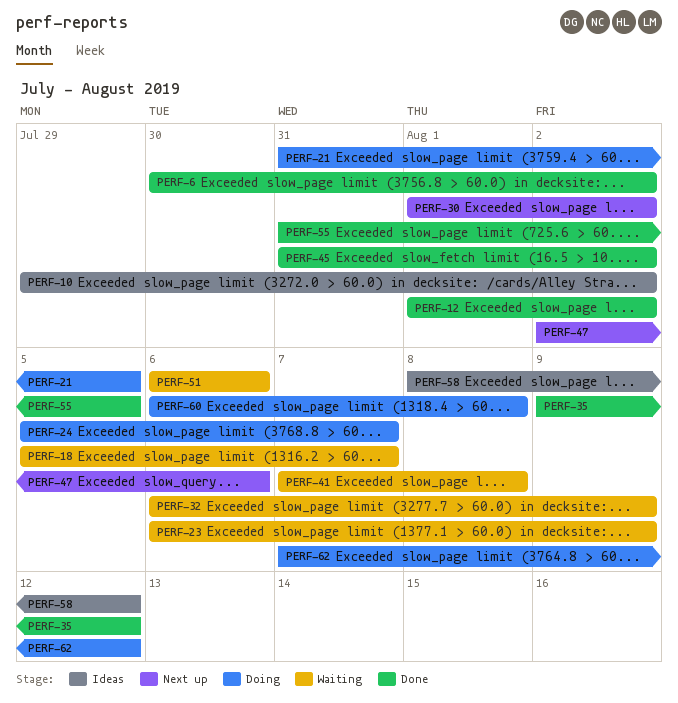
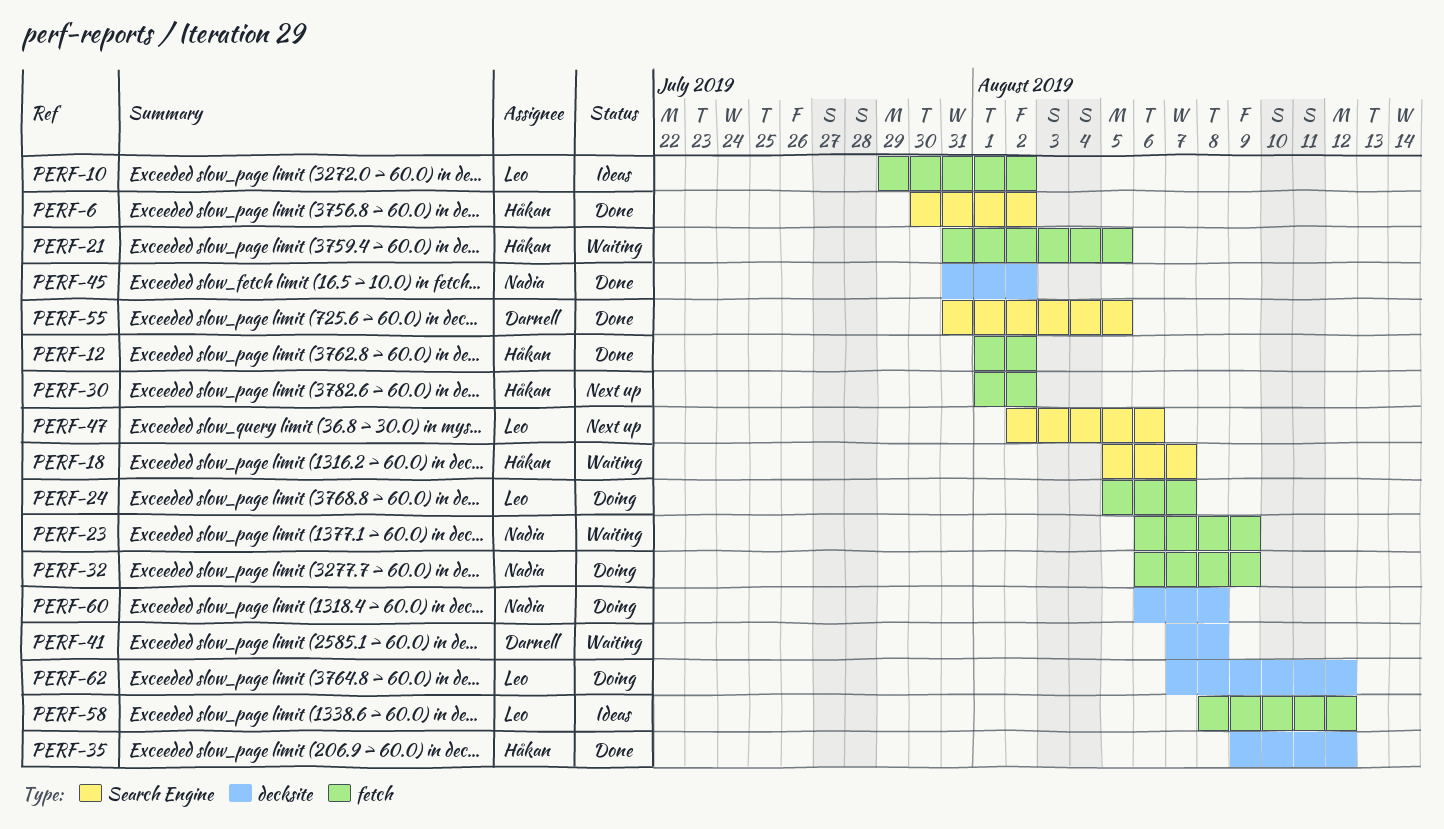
PERF-21, status: Doing -> Waiting
PERF-32, status: Waiting -> Doing
PERF-51: present -> none

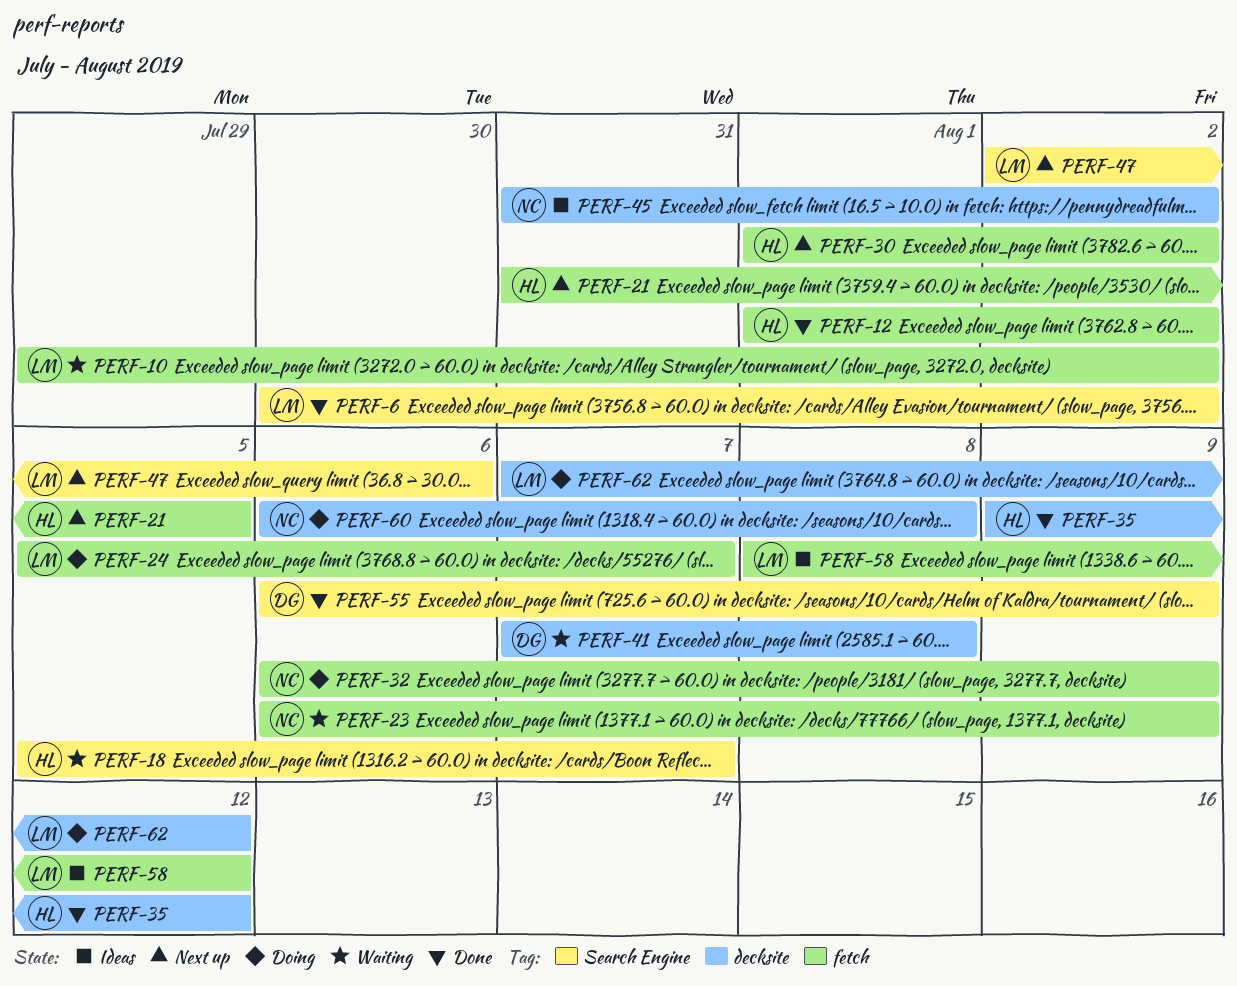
PERF-6, owner: Håkan -> Leo
PERF-10, status: Ideas -> Waiting
PERF-21, status: Waiting -> Next up
PERF-45, status: Done -> Ideas
PERF-55, start: Jul 31 -> Aug 6
PERF-55, due: Aug 5 -> Aug 9

